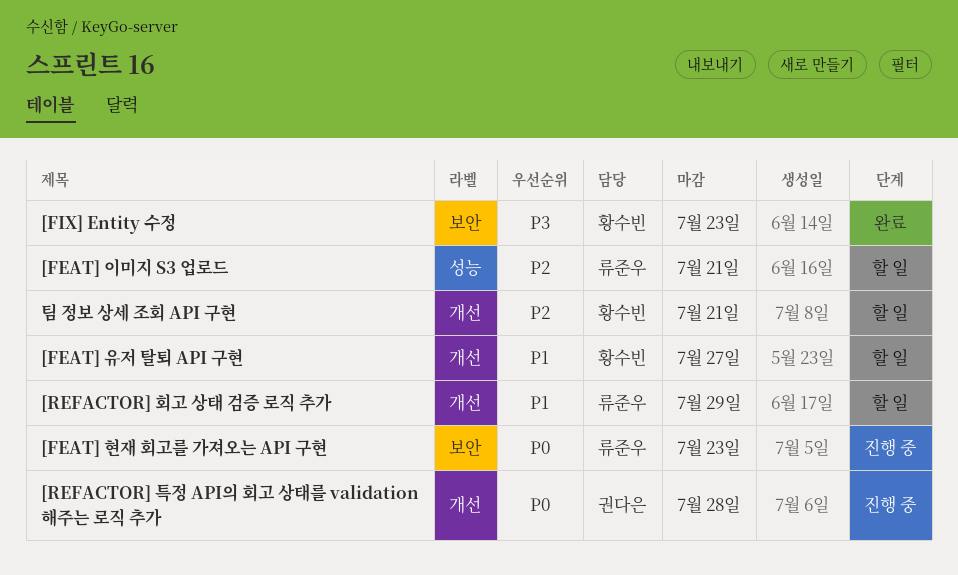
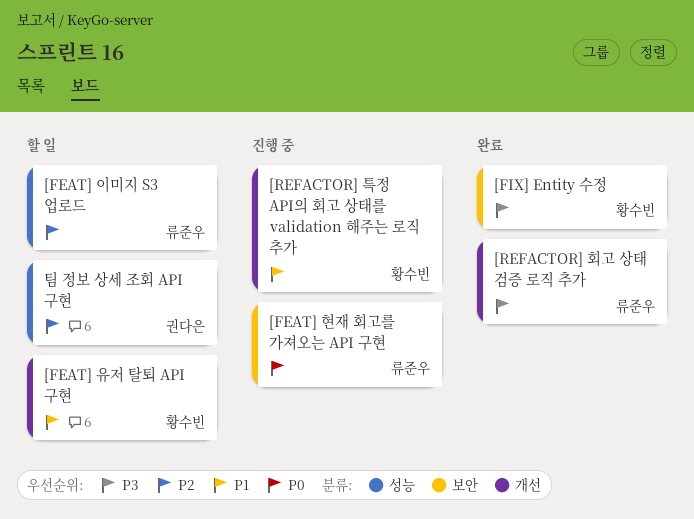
[REFACTOR] 특정 API의 회고 상태를 validation 해주는 로직 추가, owner: 권다은 -> 황수빈
[REFACTOR] 특정 API의 회고 상태를 validation 해주는 로직 추가, priority: P0 -> P1
[REFACTOR] 회고 상태 검증 로직 추가, status: 할 일 -> 완료
[REFACTOR] 회고 상태 검증 로직 추가, priority: P1 -> P3
팀 정보 상세 조회 API 구현, owner: 황수빈 -> 권다은
팀 정보 상세 조회 API 구현, label: 개선 -> 성능

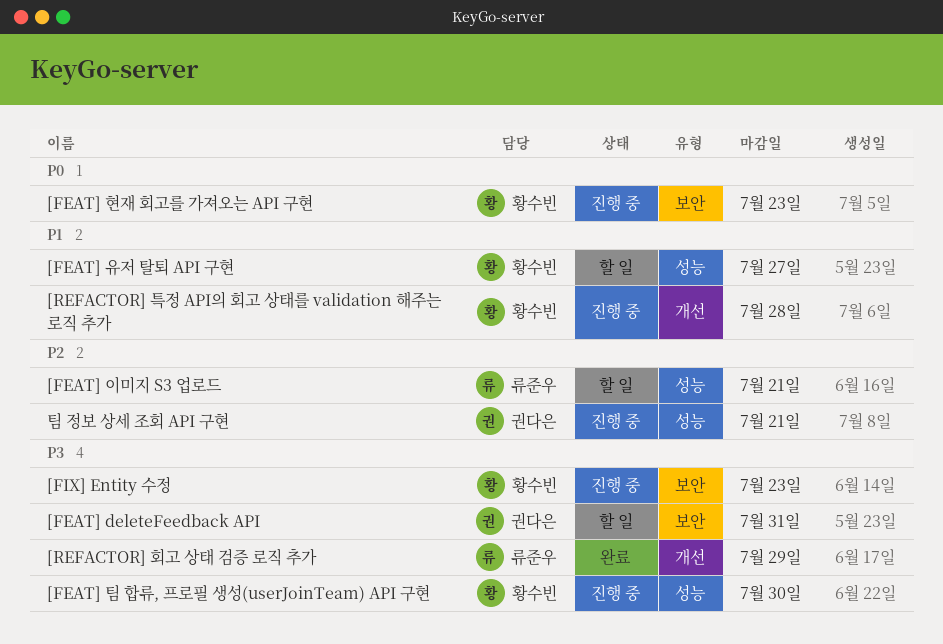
[FEAT] deleteFeedback API: none -> present
[FEAT] 유저 탈퇴 API 구현, label: 개선 -> 성능
[FEAT] 팀 합류, 프로필 생성(userJoinTeam) API 구현: none -> present
[FEAT] 현재 회고를 가져오는 API 구현, owner: 류준우 -> 황수빈
[FIX] Entity 수정, status: 완료 -> 진행 중
팀 정보 상세 조회 API 구현, status: 할 일 -> 진행 중

